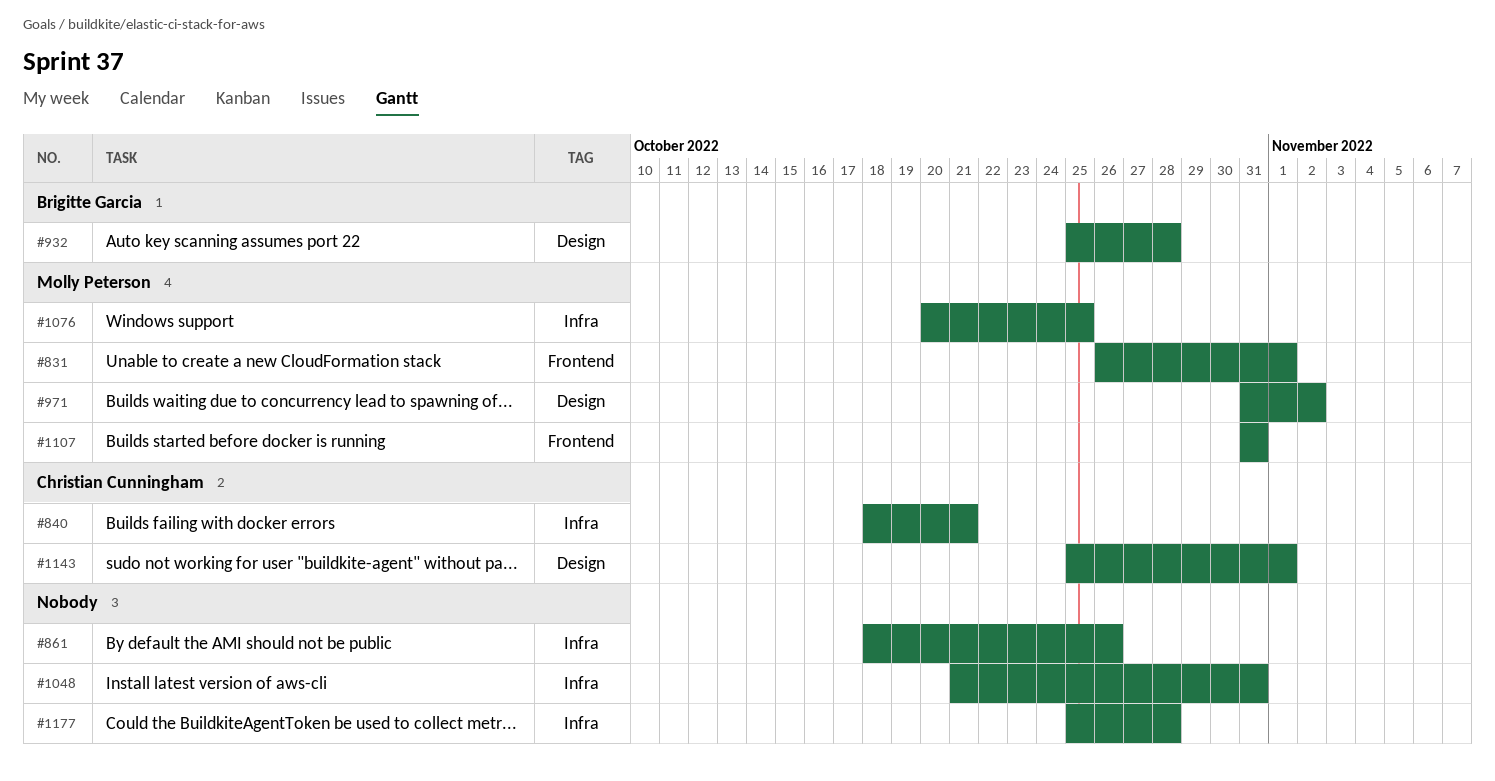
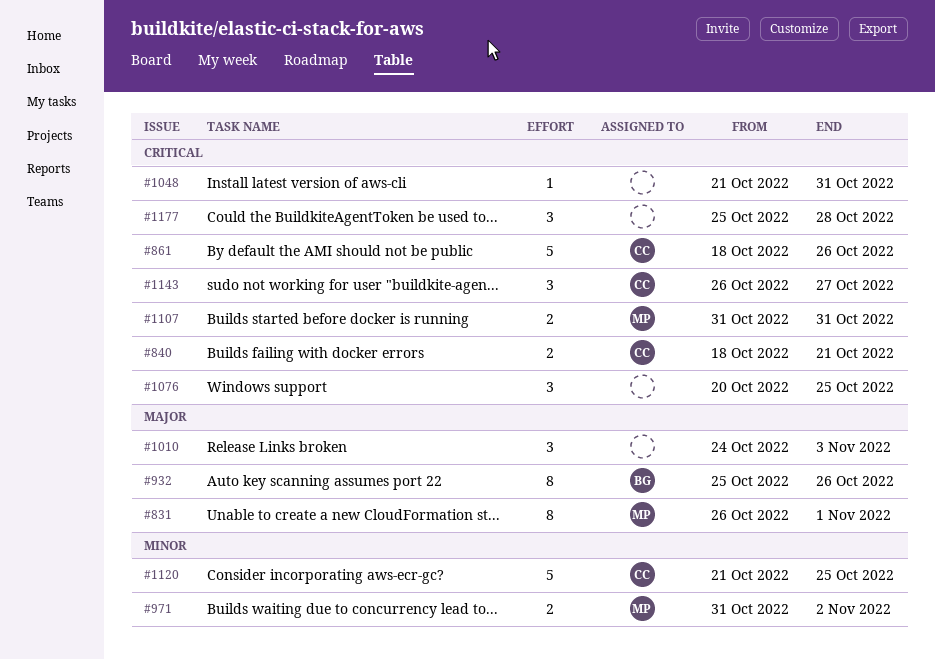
#861, owner: none -> Christian Cunningham
#932, due: Oct 28 -> Oct 26
#1010: none -> present
#1076, owner: Molly Peterson -> none
#1120: none -> present
#1143, start: Oct 25 -> Oct 26
#1143, due: Nov 1 -> Oct 27

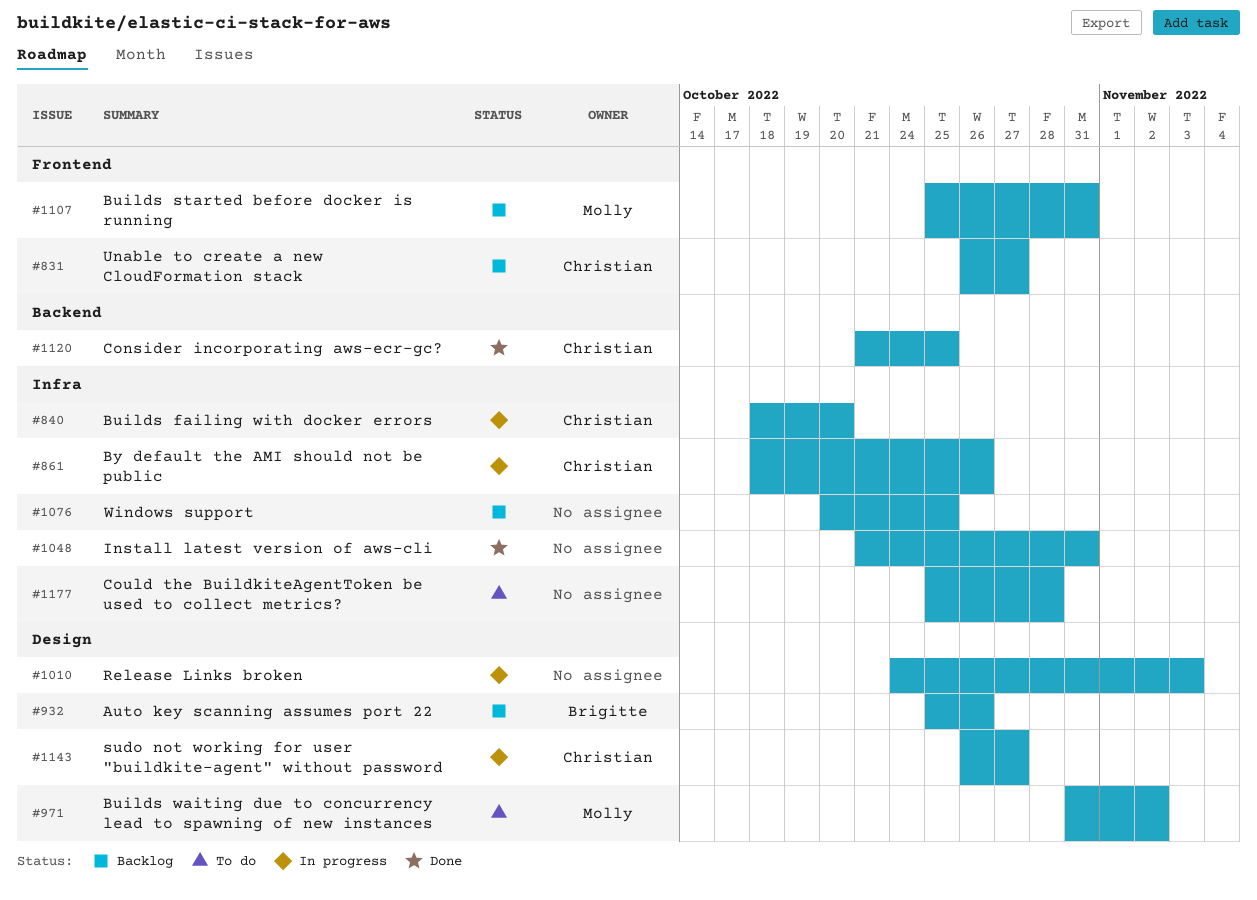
#831, owner: Molly -> Christian
#831, due: Nov 1 -> Oct 27
#840, due: Oct 21 -> Oct 20
#1107, start: Oct 31 -> Oct 25

